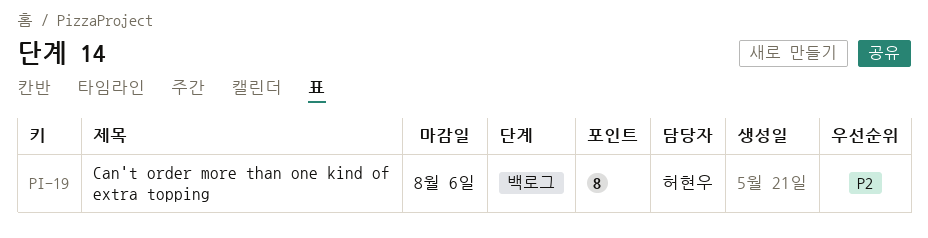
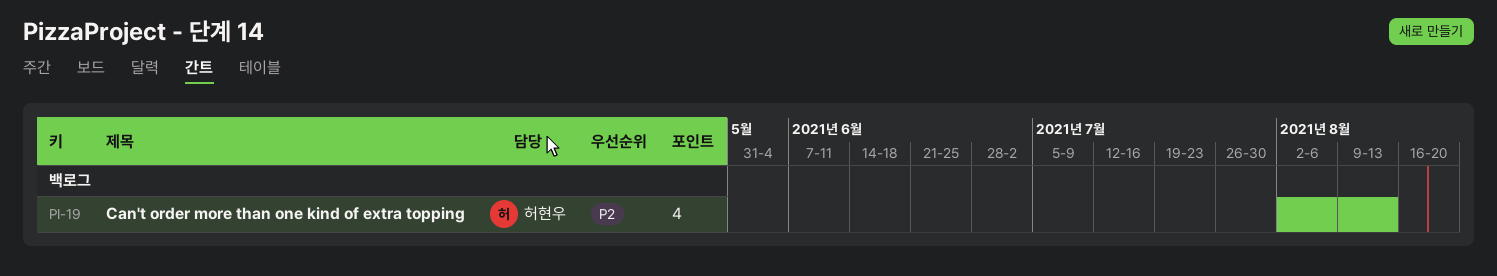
PI-19, estimate: 8 -> 4
PI-19, due: Aug 6 -> Aug 13

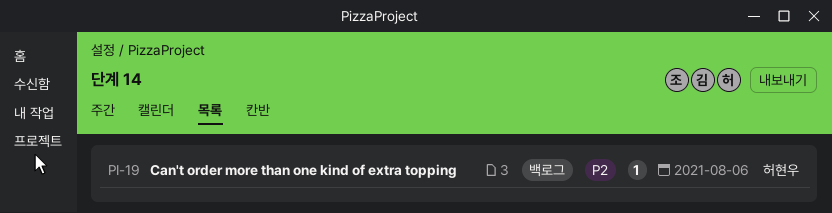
PI-19, estimate: 4 -> 1
PI-19, due: Aug 13 -> Aug 6

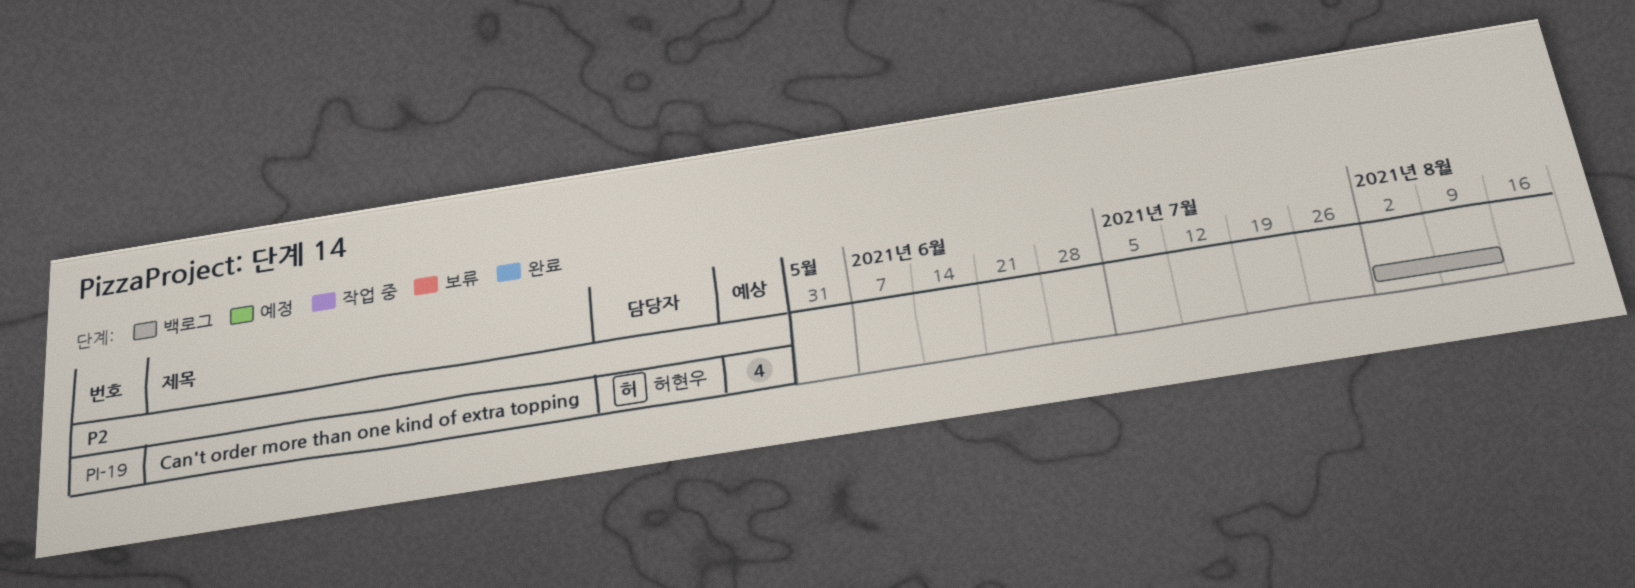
PI-19, estimate: 1 -> 4
PI-19, due: Aug 6 -> Aug 13

